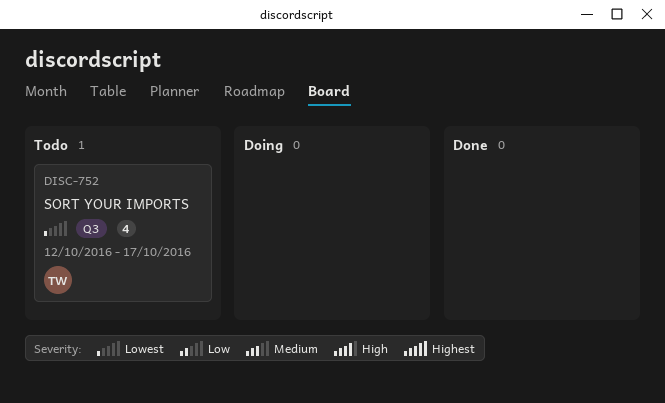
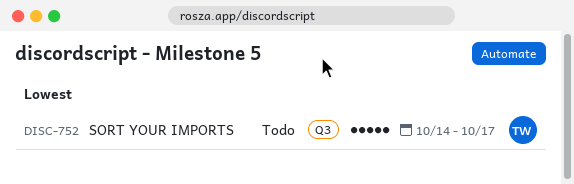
DISC-752, estimate: 4 -> 5
DISC-752, start: Oct 12 -> Oct 14

